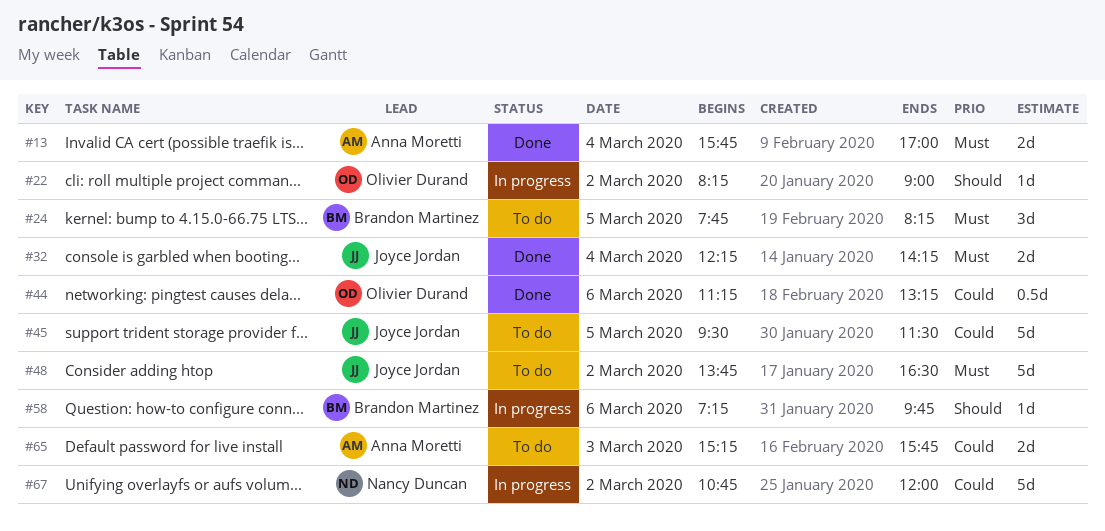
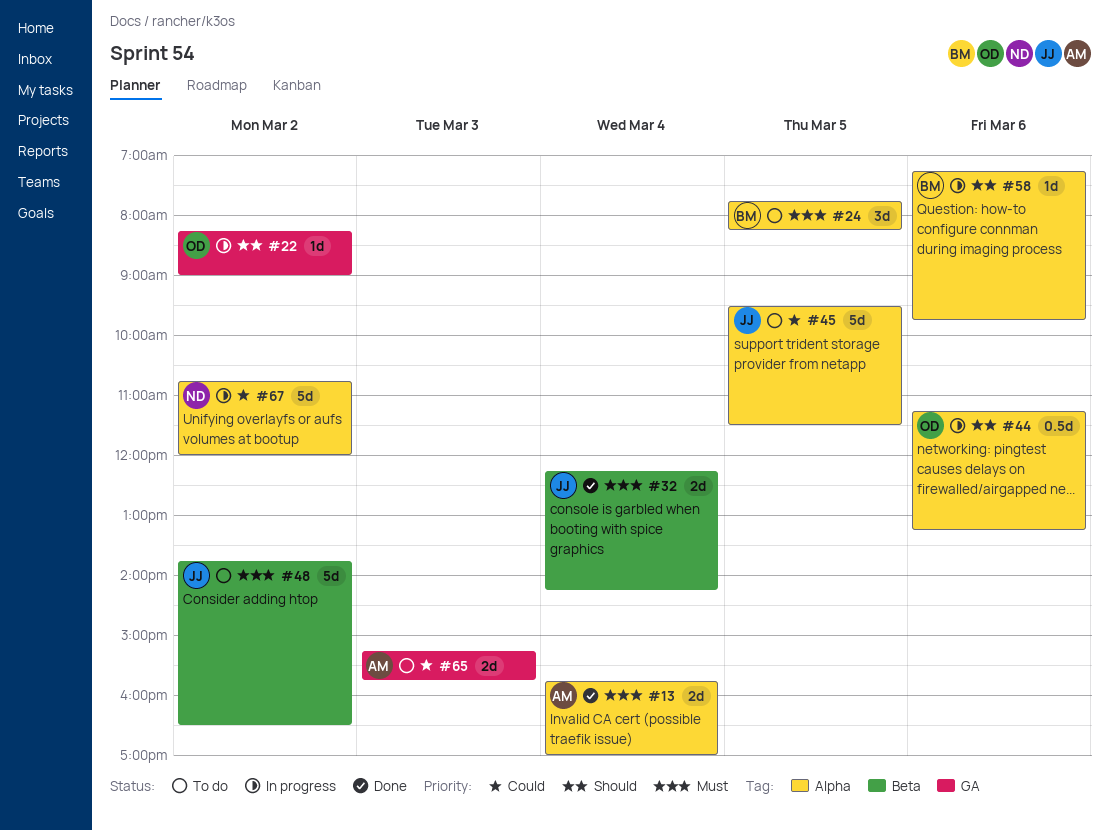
#44, status: Done -> In progress
#44, priority: Could -> Should

